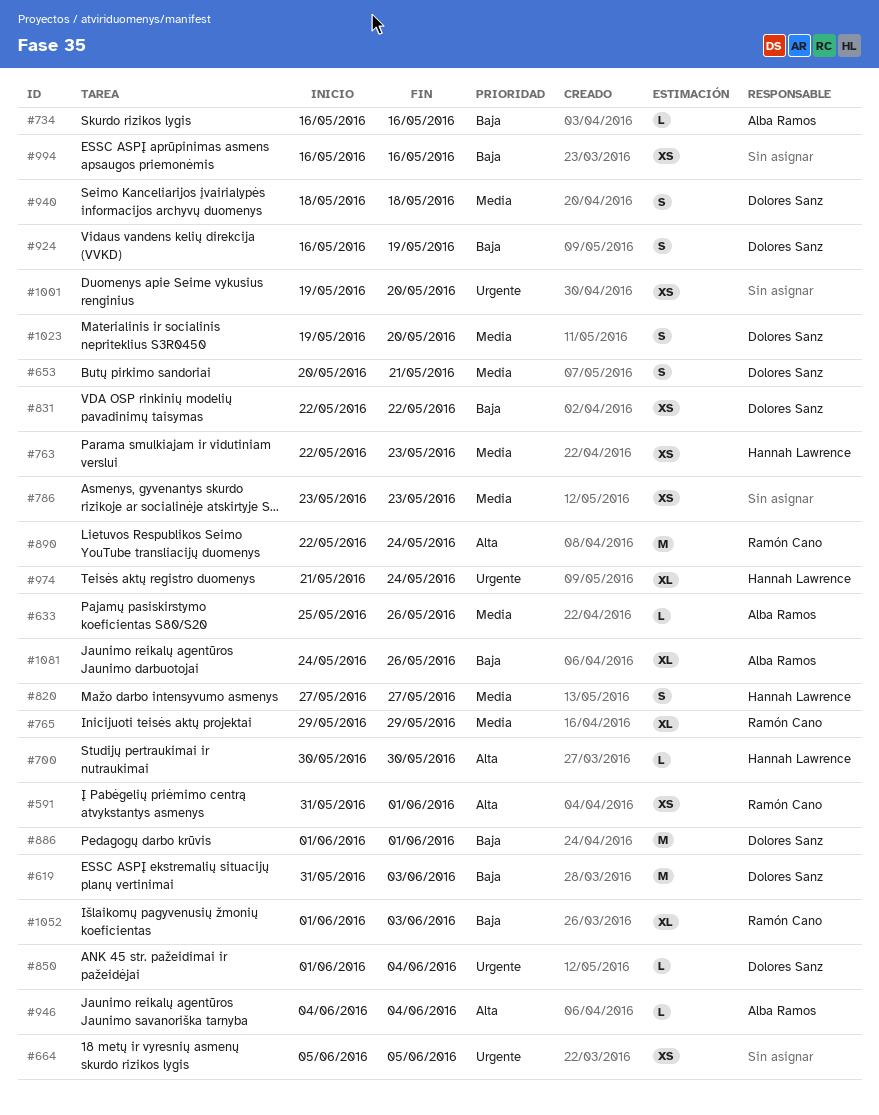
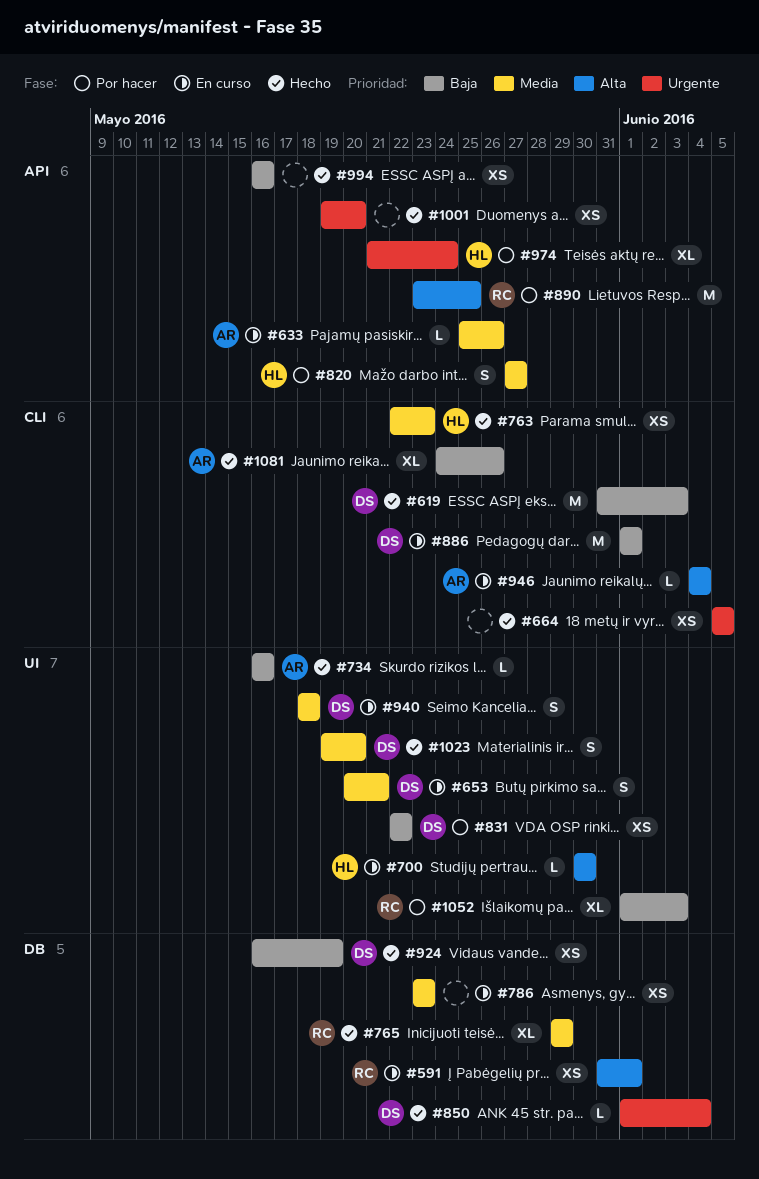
#890, start: May 22 -> May 23
#890, due: May 24 -> May 25
#924, estimate: S -> XS

